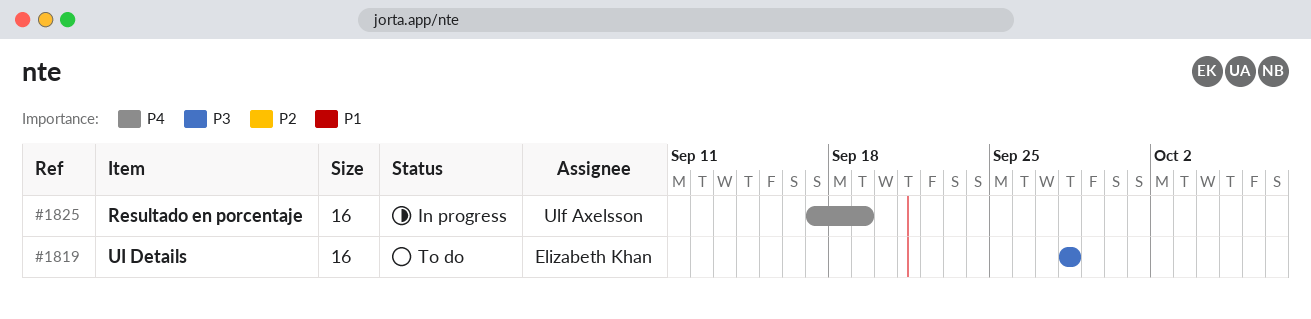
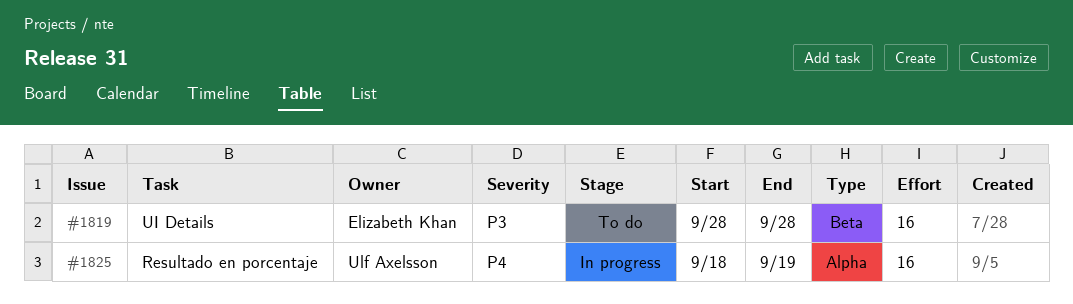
#1825, start: Sep 17 -> Sep 18

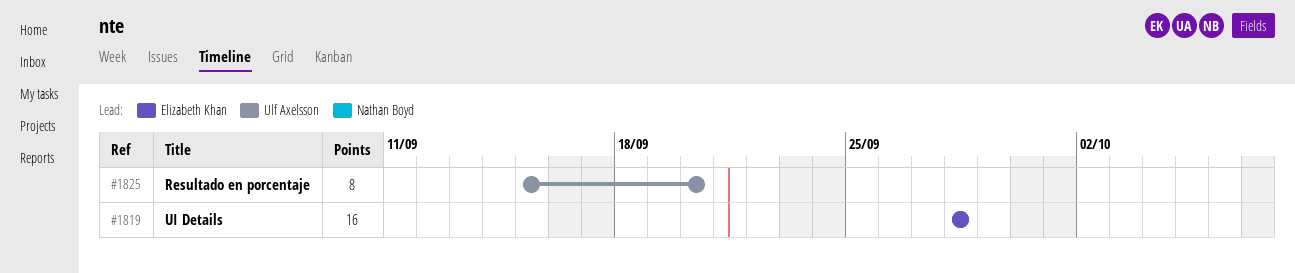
#1825, estimate: 16 -> 8
#1825, start: Sep 18 -> Sep 15
#1825, due: Sep 19 -> Sep 20

